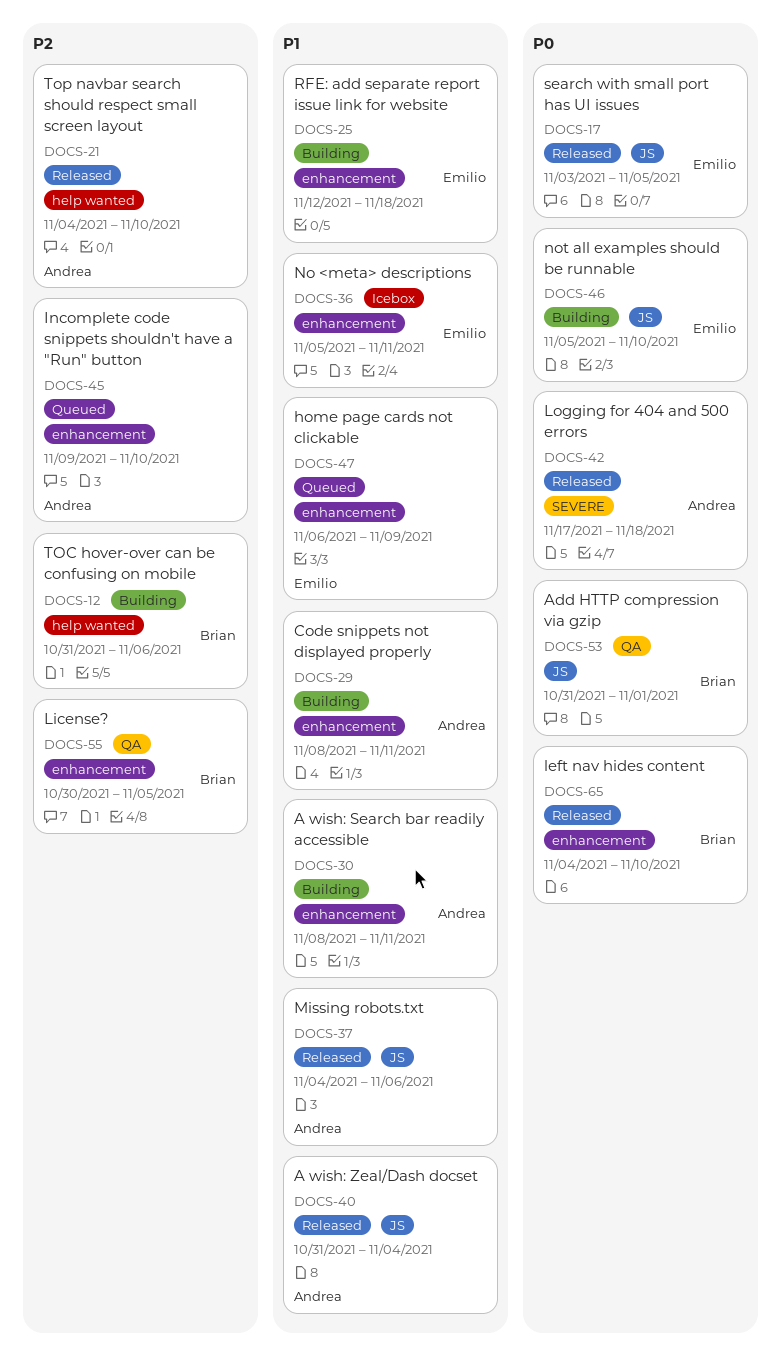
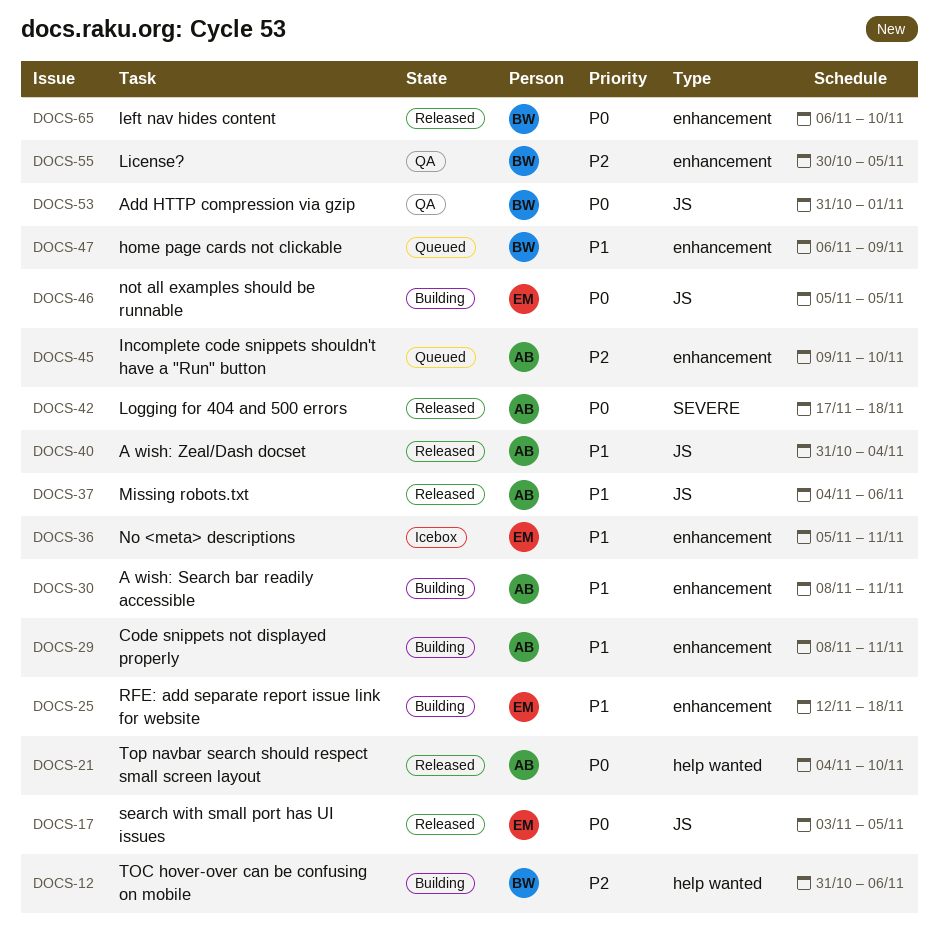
DOCS-21, priority: P2 -> P0
DOCS-46, due: Nov 10 -> Nov 5
DOCS-47, owner: Emilio -> Brian
DOCS-65, start: Nov 4 -> Nov 6

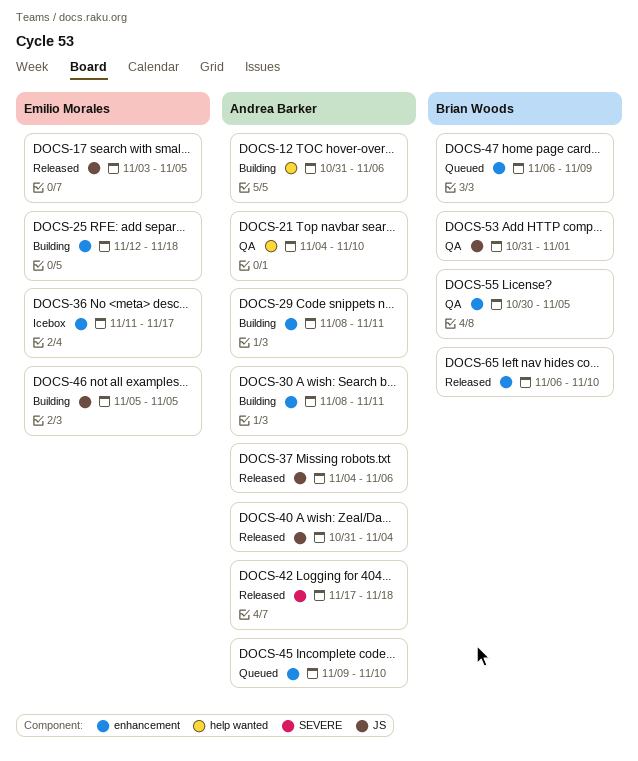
DOCS-12, owner: Brian Woods -> Andrea Barker
DOCS-21, status: Released -> QA
DOCS-36, start: Nov 5 -> Nov 11
DOCS-36, due: Nov 11 -> Nov 17

